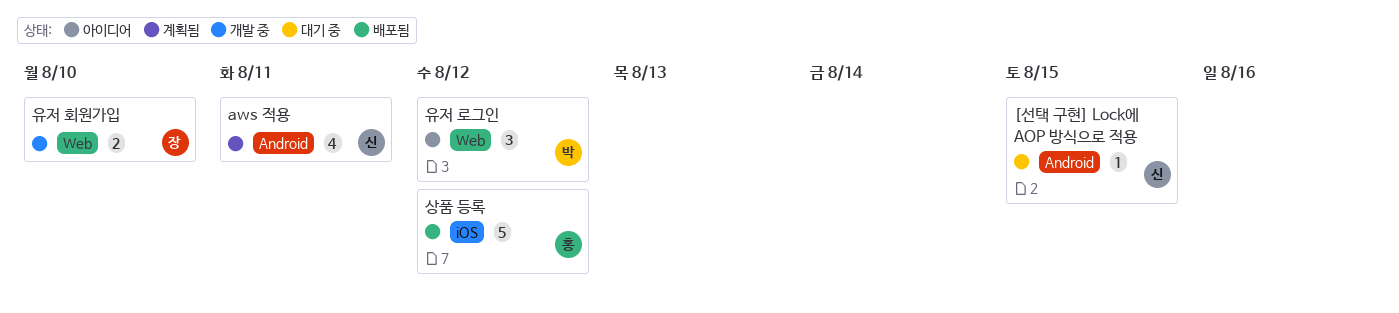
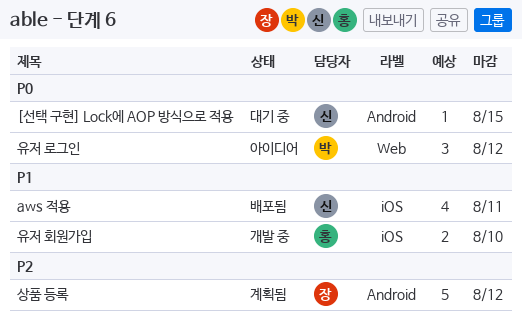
aws 적용, status: 계획됨 -> 배포됨
aws 적용, label: Android -> iOS
상품 등록, status: 배포됨 -> 계획됨
상품 등록, owner: 홍 -> 장
상품 등록, label: iOS -> Android
유저 회원가입, owner: 장 -> 홍
유저 회원가입, label: Web -> iOS

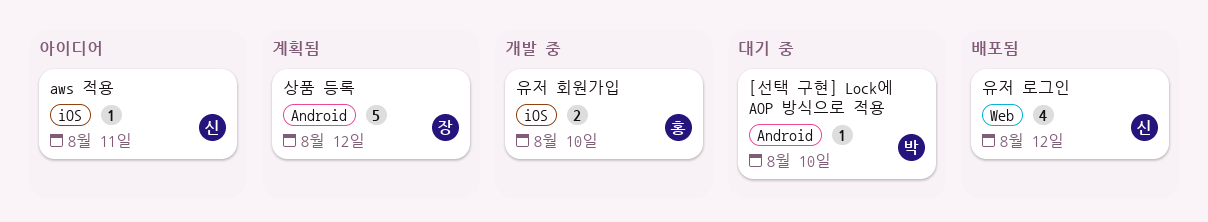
[선택 구현] Lock에 AOP 방식으로 적용, owner: 신 -> 박
[선택 구현] Lock에 AOP 방식으로 적용, due: Aug 15 -> Aug 10
aws 적용, status: 배포됨 -> 아이디어
aws 적용, estimate: 4 -> 1
유저 로그인, status: 아이디어 -> 배포됨
유저 로그인, owner: 박 -> 신
유저 로그인, estimate: 3 -> 4

